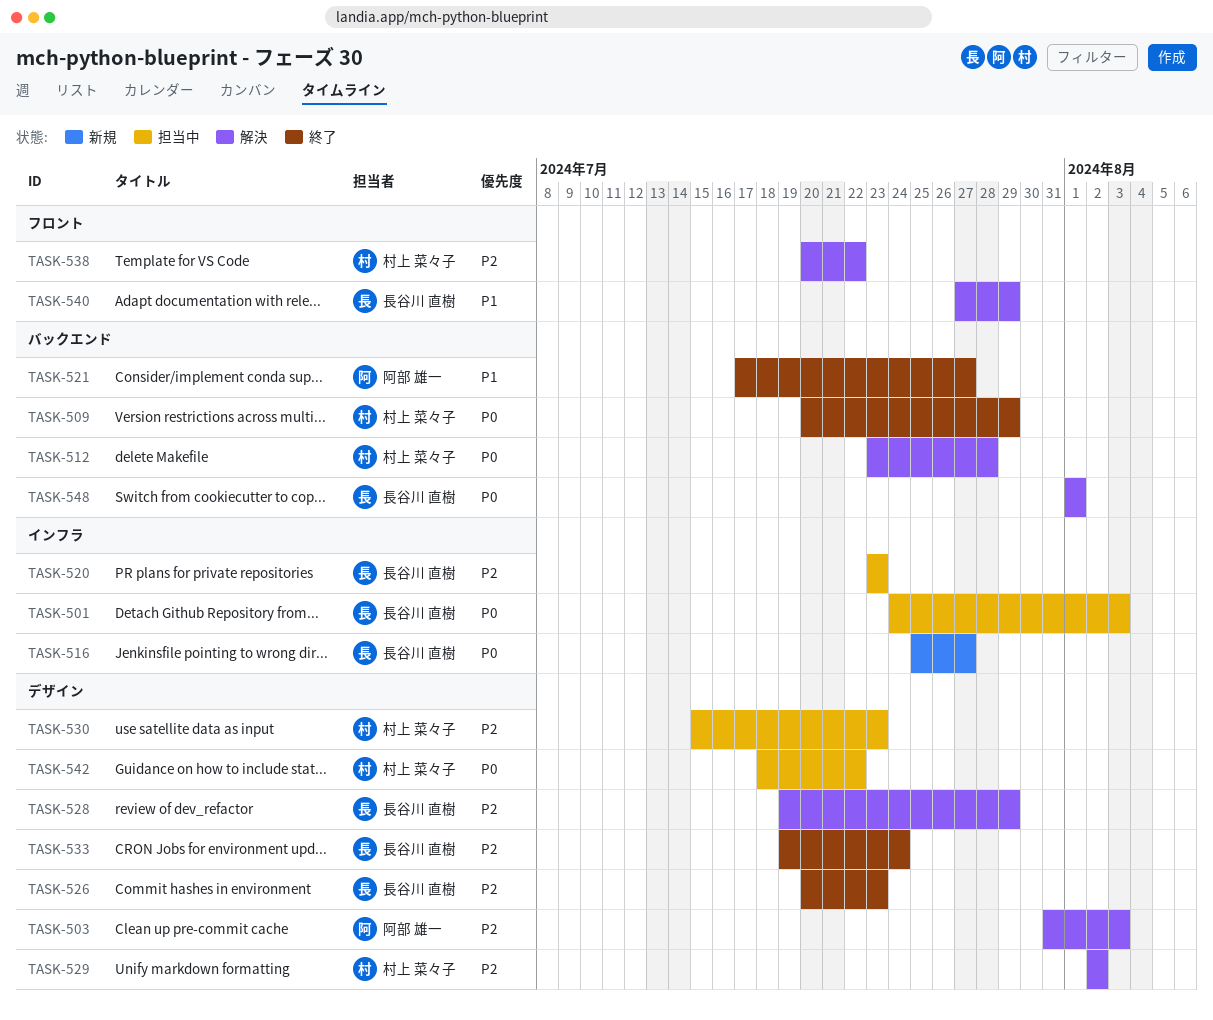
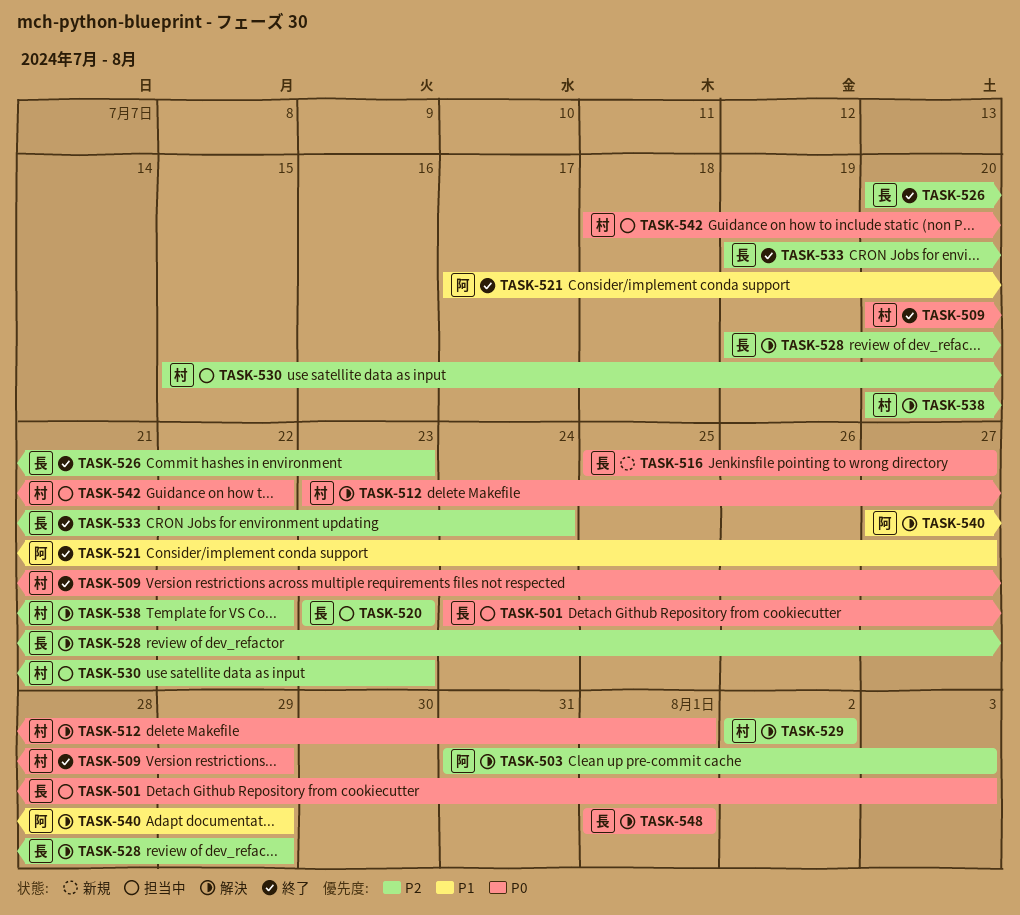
TASK-512, due: Jul 28 -> Aug 1
TASK-540, owner: 長谷川 直樹 -> 阿部 雄一

